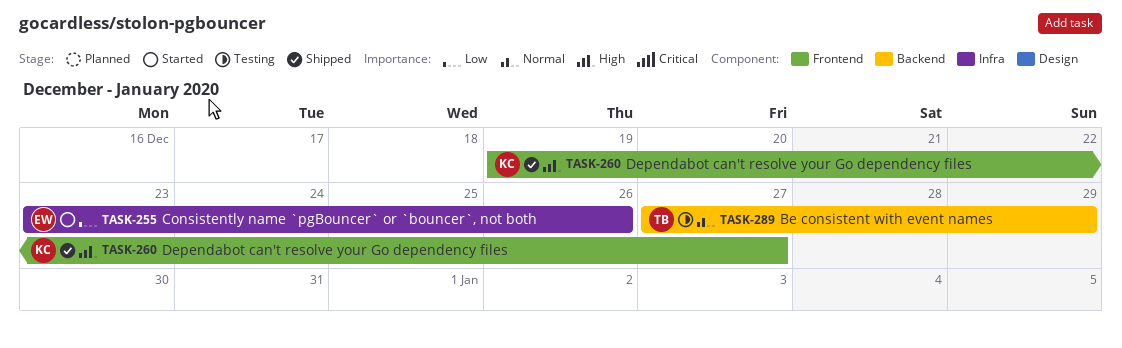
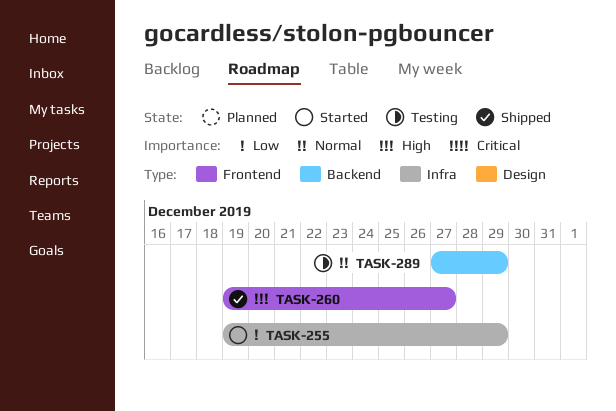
TASK-255, start: Dec 23 -> Dec 19
TASK-255, due: Dec 26 -> Dec 29

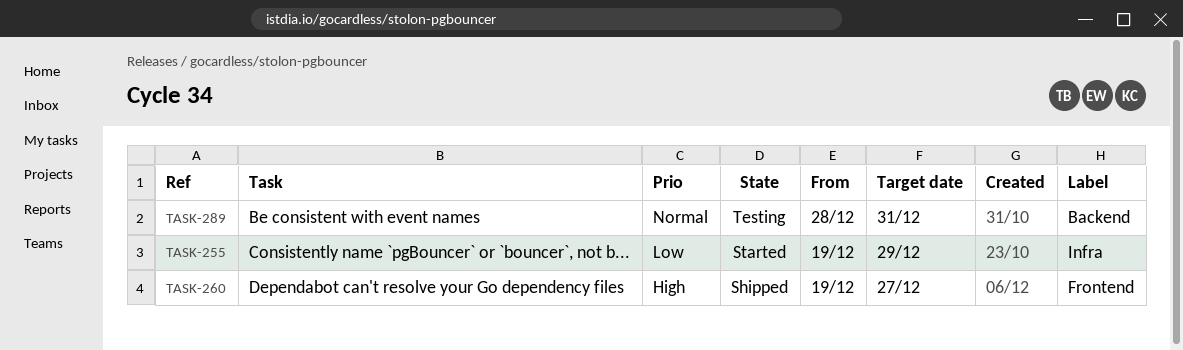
TASK-289, start: Dec 27 -> Dec 28
TASK-289, due: Dec 29 -> Dec 31

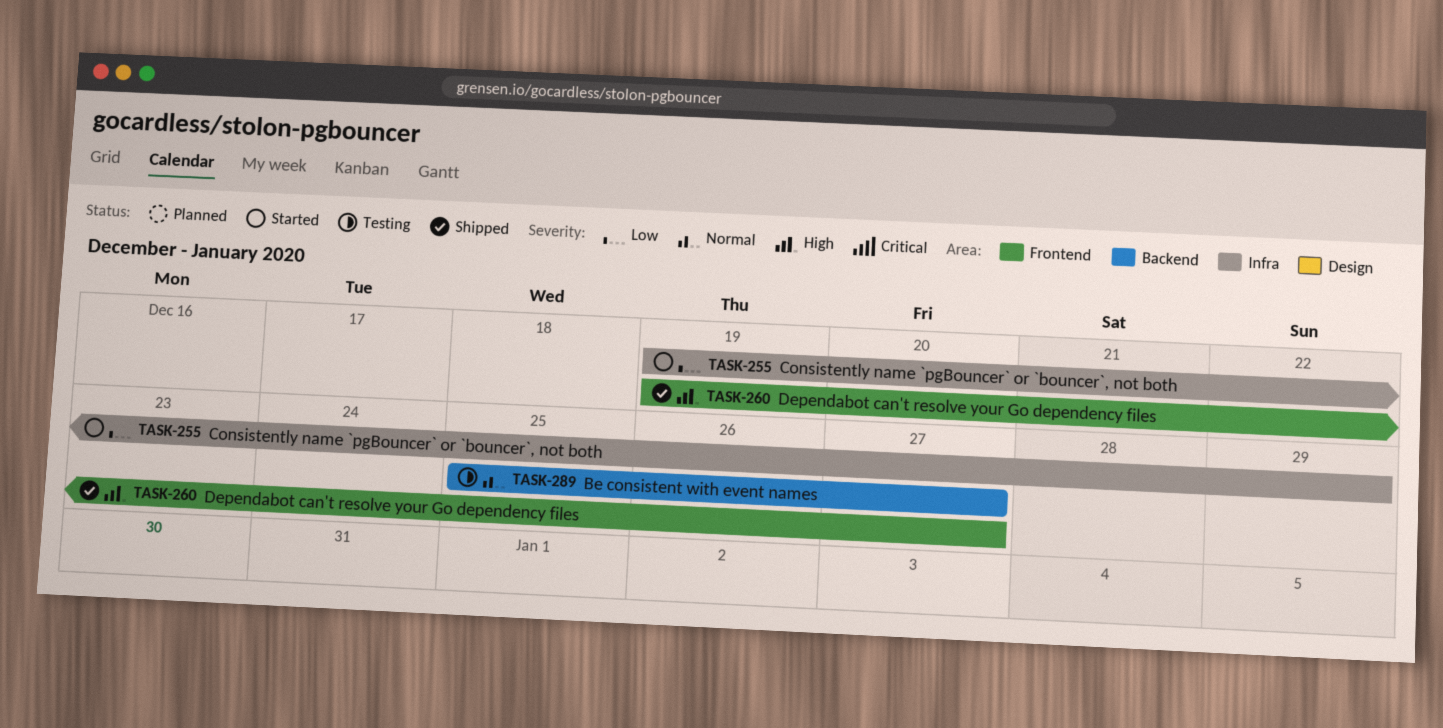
TASK-289, start: Dec 28 -> Dec 25
TASK-289, due: Dec 31 -> Dec 27

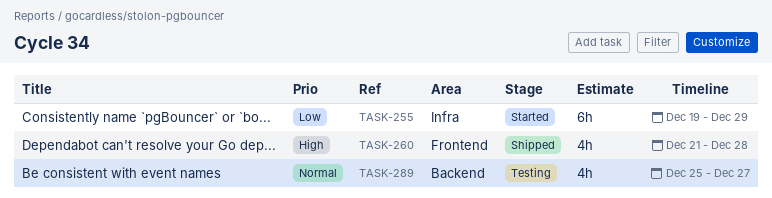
TASK-260, start: Dec 19 -> Dec 21
TASK-260, due: Dec 27 -> Dec 28

